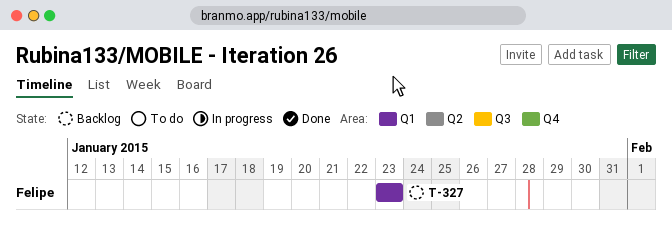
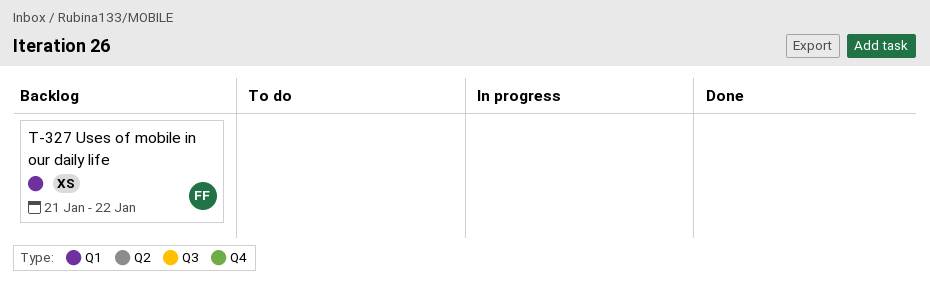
T-327, start: Jan 23 -> Jan 21
T-327, due: Jan 23 -> Jan 22

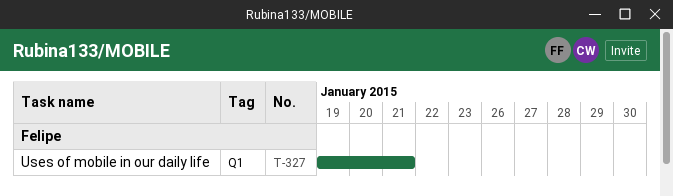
T-327, start: Jan 21 -> Jan 19
T-327, due: Jan 22 -> Jan 21

